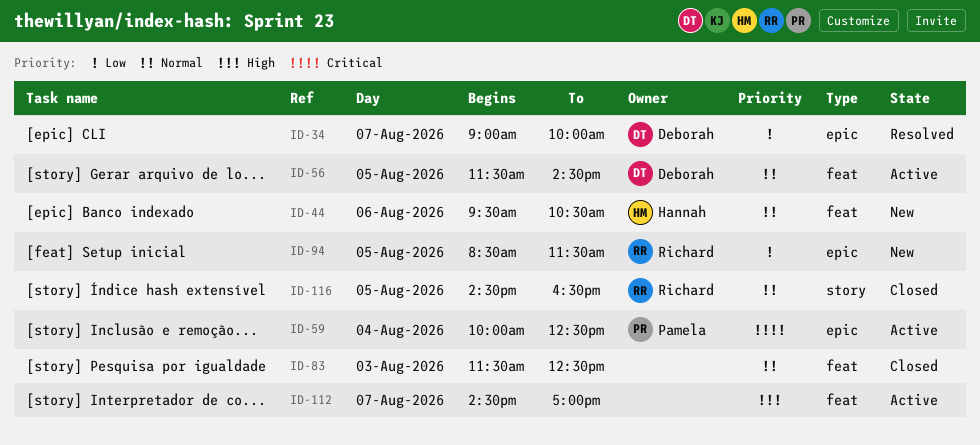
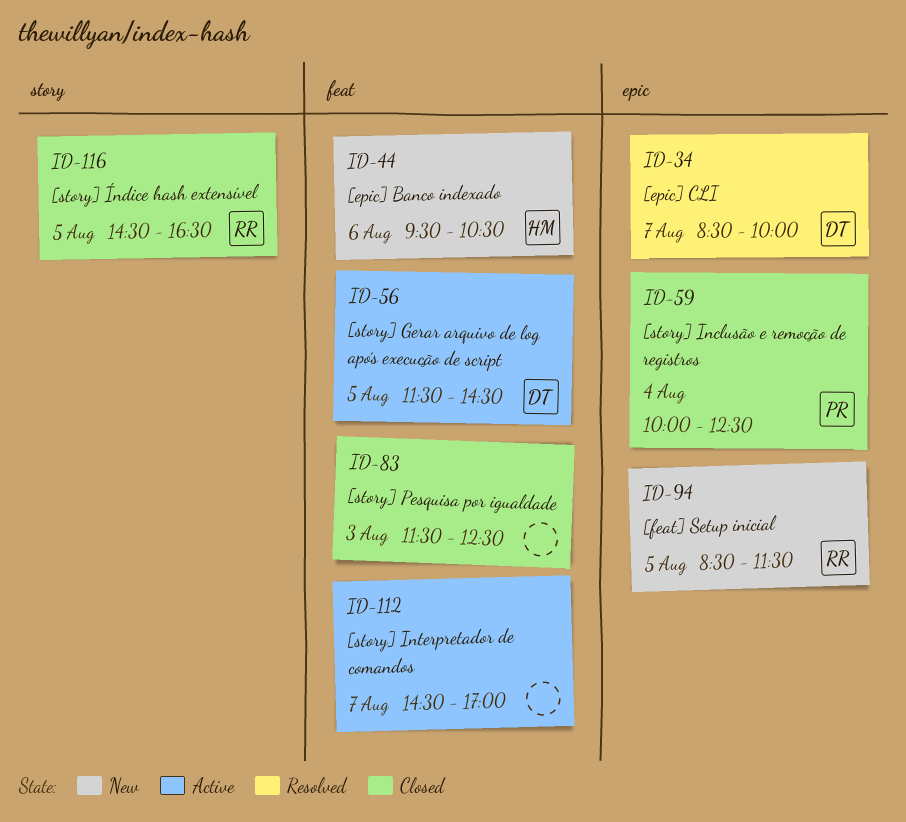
ID-34, begins: 09:00 -> 08:30
ID-59, status: Active -> Closed

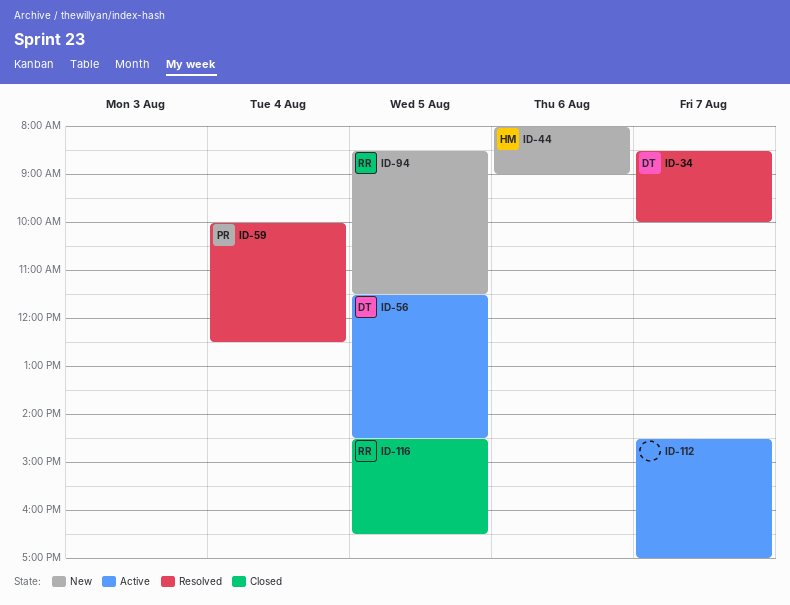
ID-44, begins: 09:30 -> 08:00
ID-44, ends: 10:30 -> 09:00
ID-59, status: Closed -> Resolved
ID-83: present -> none

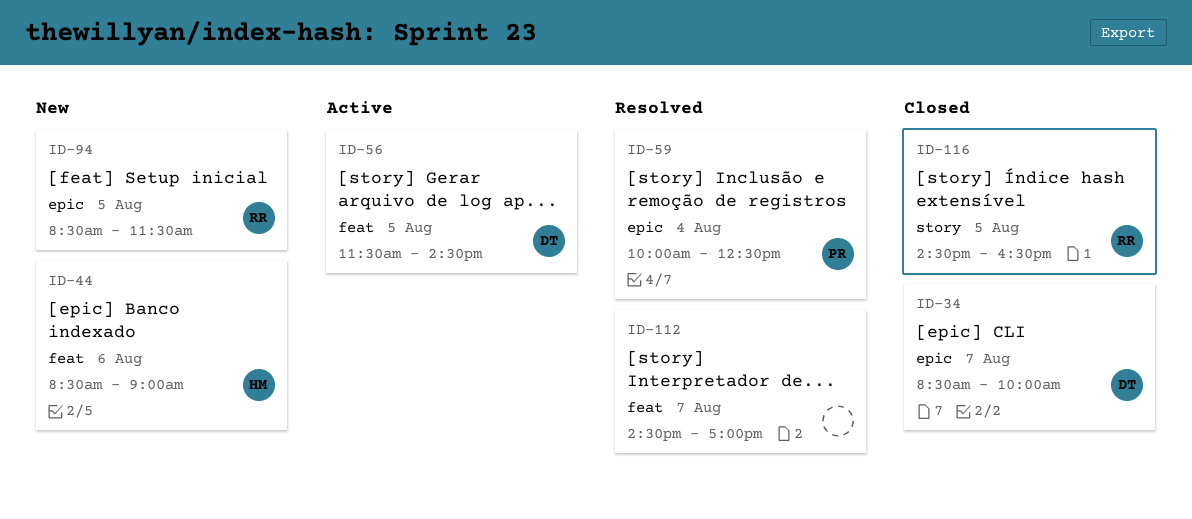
ID-34, status: Resolved -> Closed
ID-44, begins: 08:00 -> 08:30
ID-112, status: Active -> Resolved

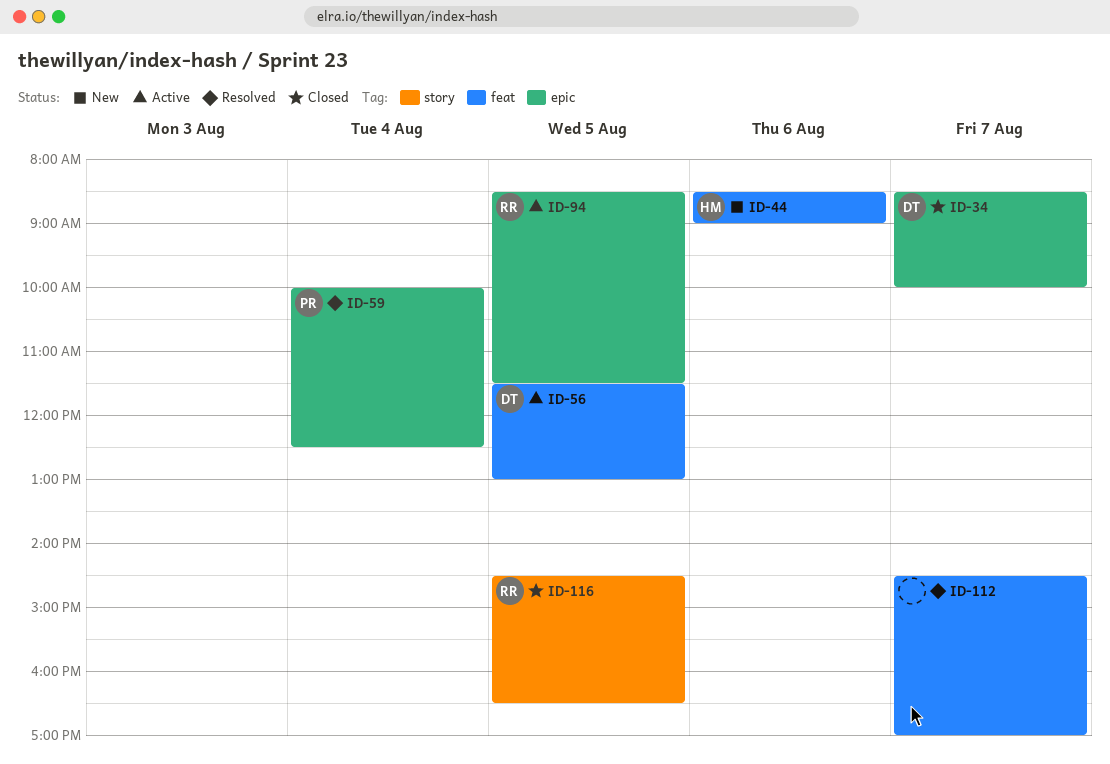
ID-56, ends: 14:30 -> 13:00
ID-94, status: New -> Active

